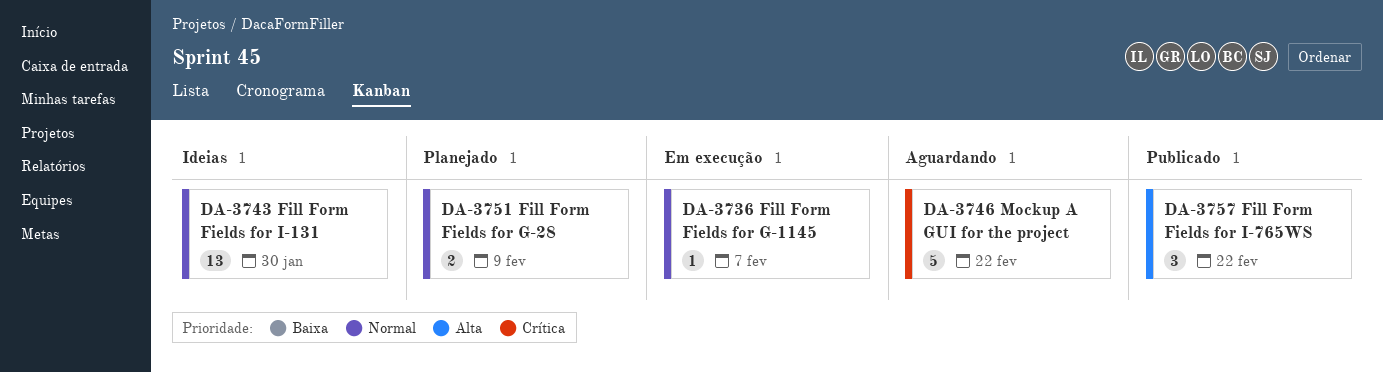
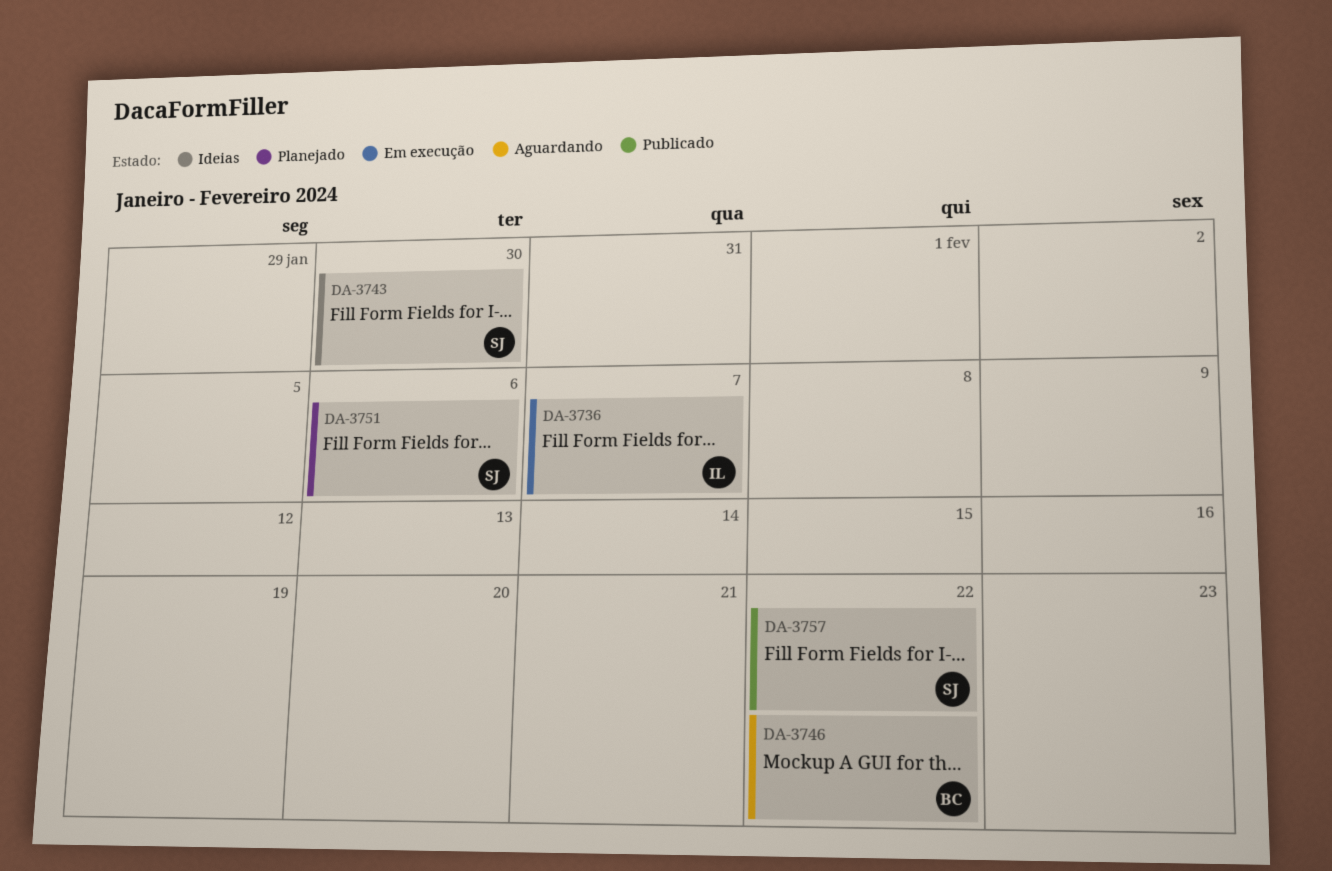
DA-3751, due: Feb 9 -> Feb 6

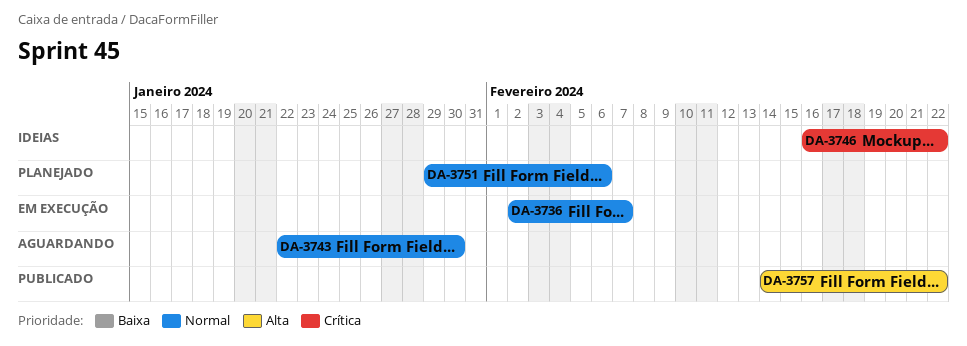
DA-3743, status: Ideias -> Aguardando
DA-3746, status: Aguardando -> Ideias

